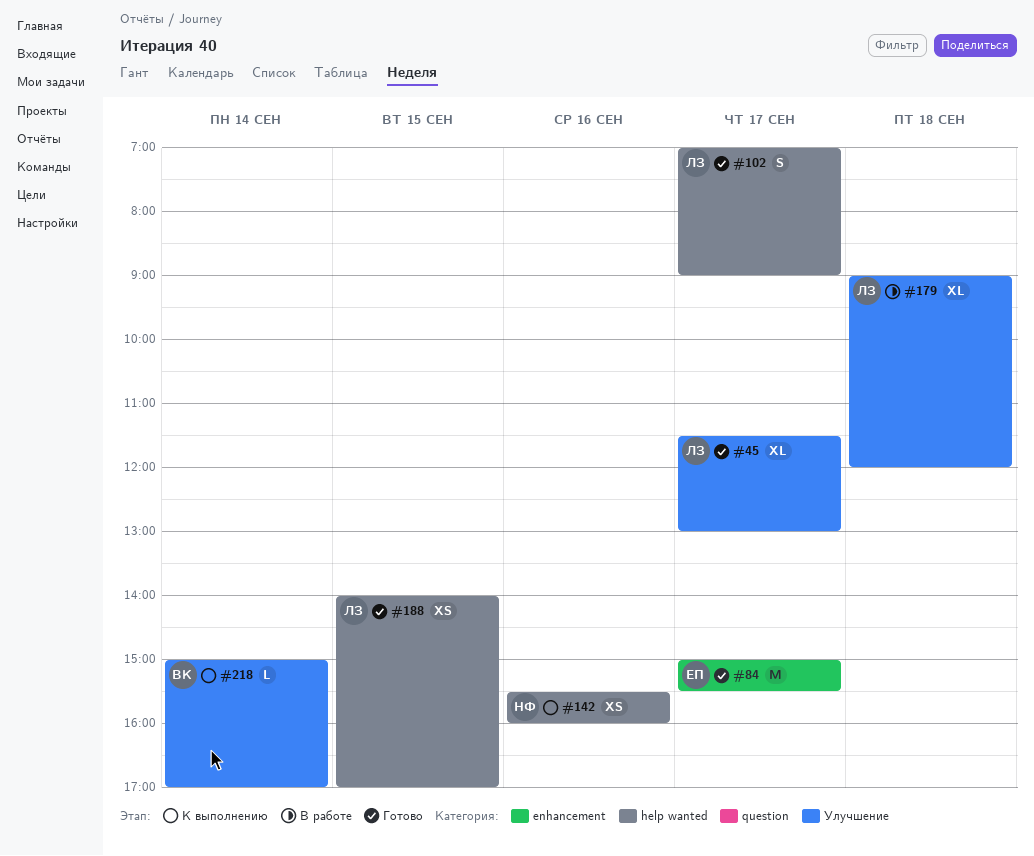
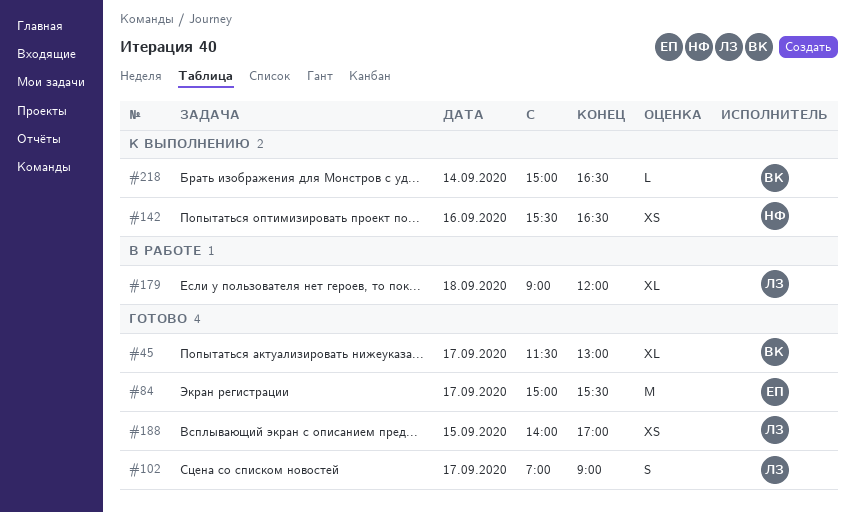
#45, owner: ЛЗ -> ВК
#142, ends: 16:00 -> 16:30
#218, ends: 17:00 -> 16:30

